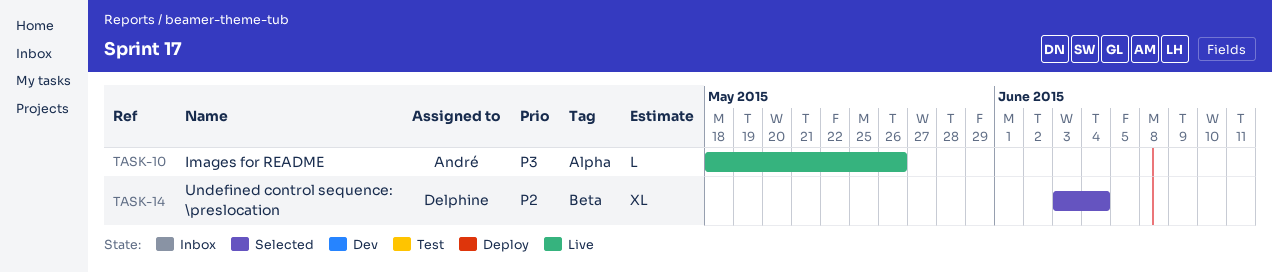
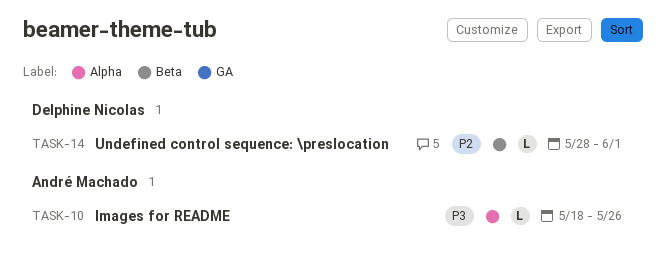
TASK-14, estimate: XL -> L
TASK-14, start: Jun 3 -> May 28
TASK-14, due: Jun 4 -> Jun 1

